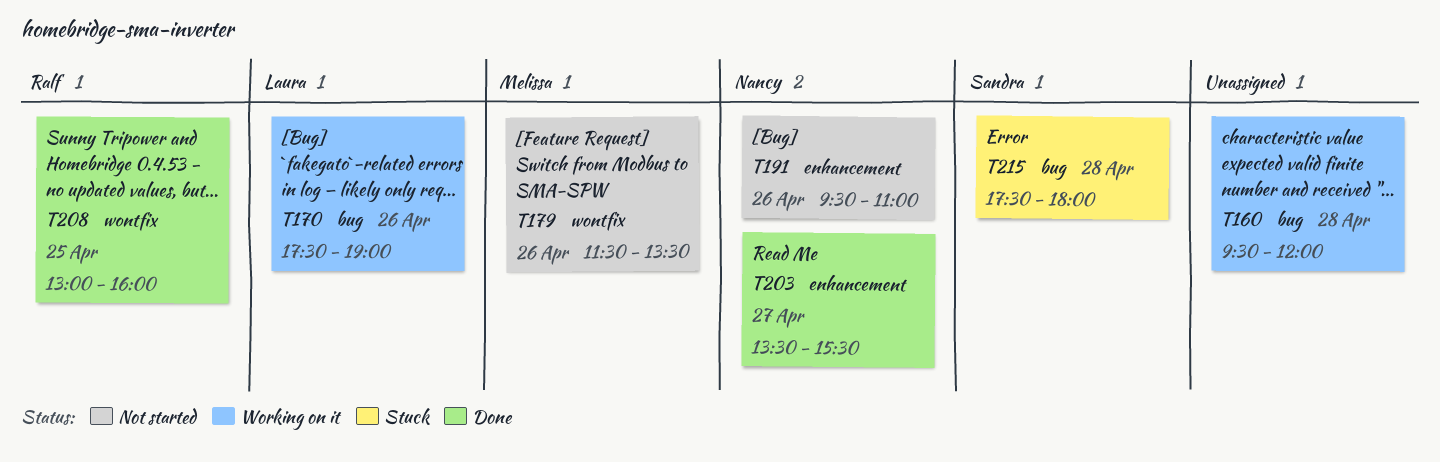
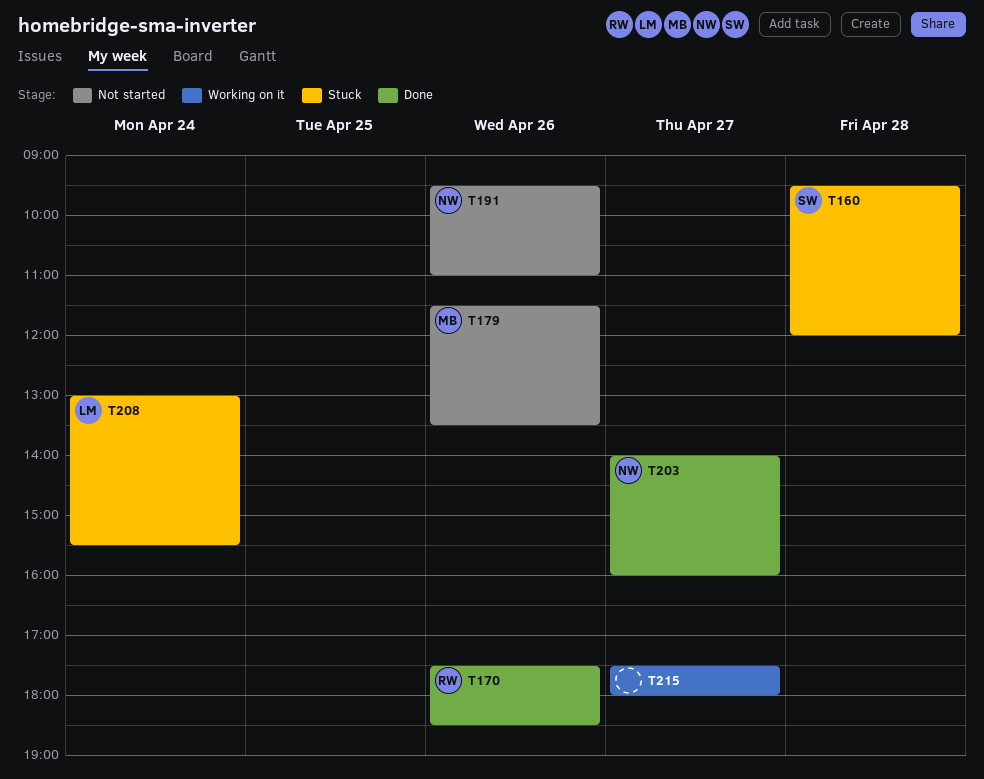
T160, status: Working on it -> Stuck
T160, owner: none -> Sandra
T170, status: Working on it -> Done
T170, owner: Laura -> Ralf
T170, ends: 19:00 -> 18:30
T203, begins: 13:30 -> 14:00
T203, ends: 15:30 -> 16:00
T208, status: Done -> Stuck
T208, owner: Ralf -> Laura
T208, day: Apr 25 -> Apr 24
T208, ends: 16:00 -> 15:30
T215, status: Stuck -> Working on it
T215, owner: Sandra -> none
T215, day: Apr 28 -> Apr 27

